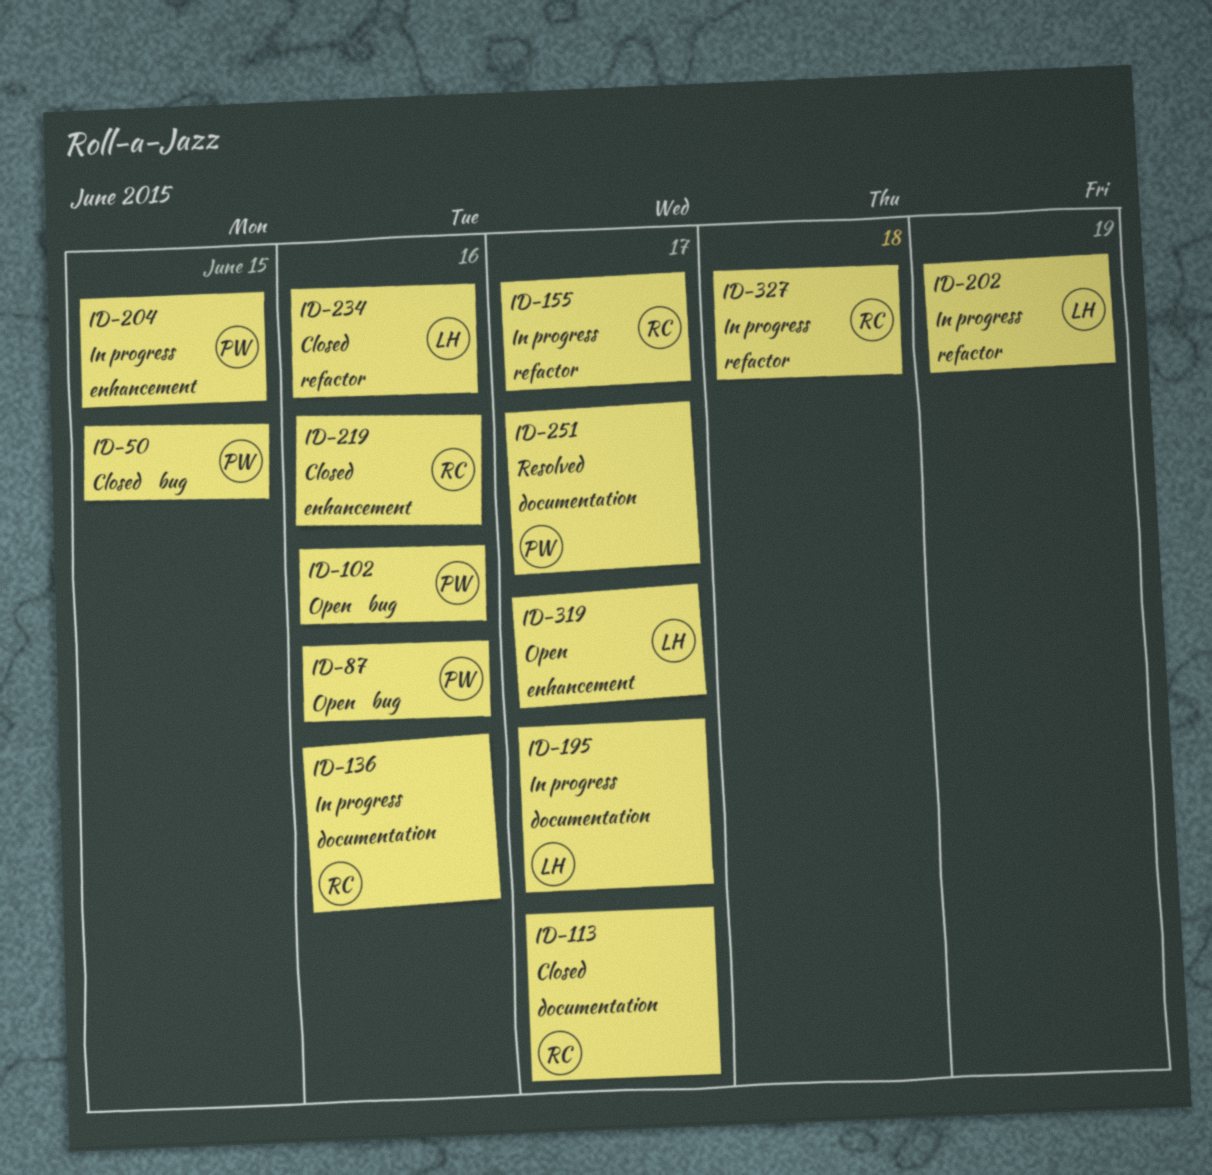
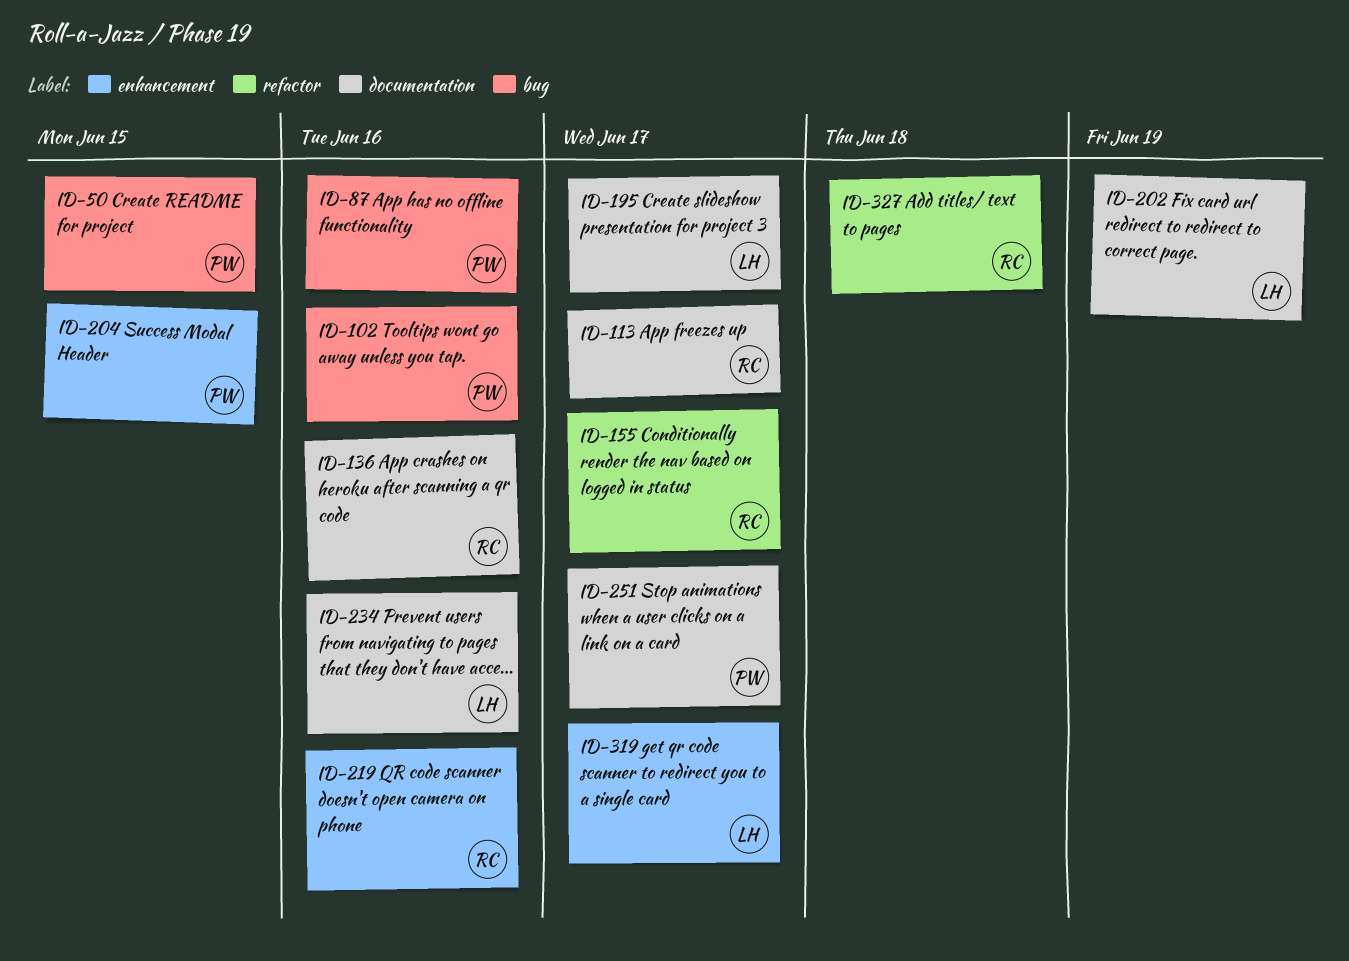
ID-202, label: refactor -> documentation
ID-234, label: refactor -> documentation

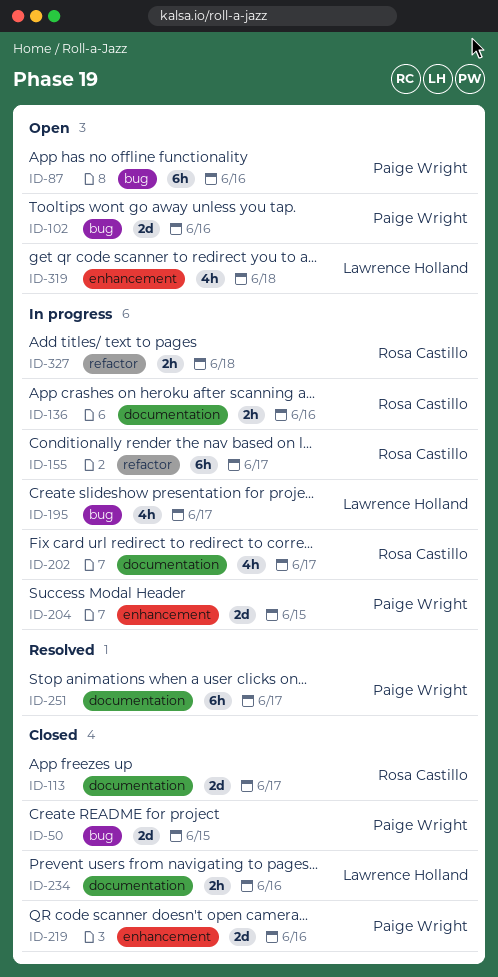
ID-195, label: documentation -> bug
ID-202, owner: Lawrence Holland -> Rosa Castillo
ID-202, due: Jun 19 -> Jun 17
ID-219, owner: Rosa Castillo -> Paige Wright
ID-319, due: Jun 17 -> Jun 18

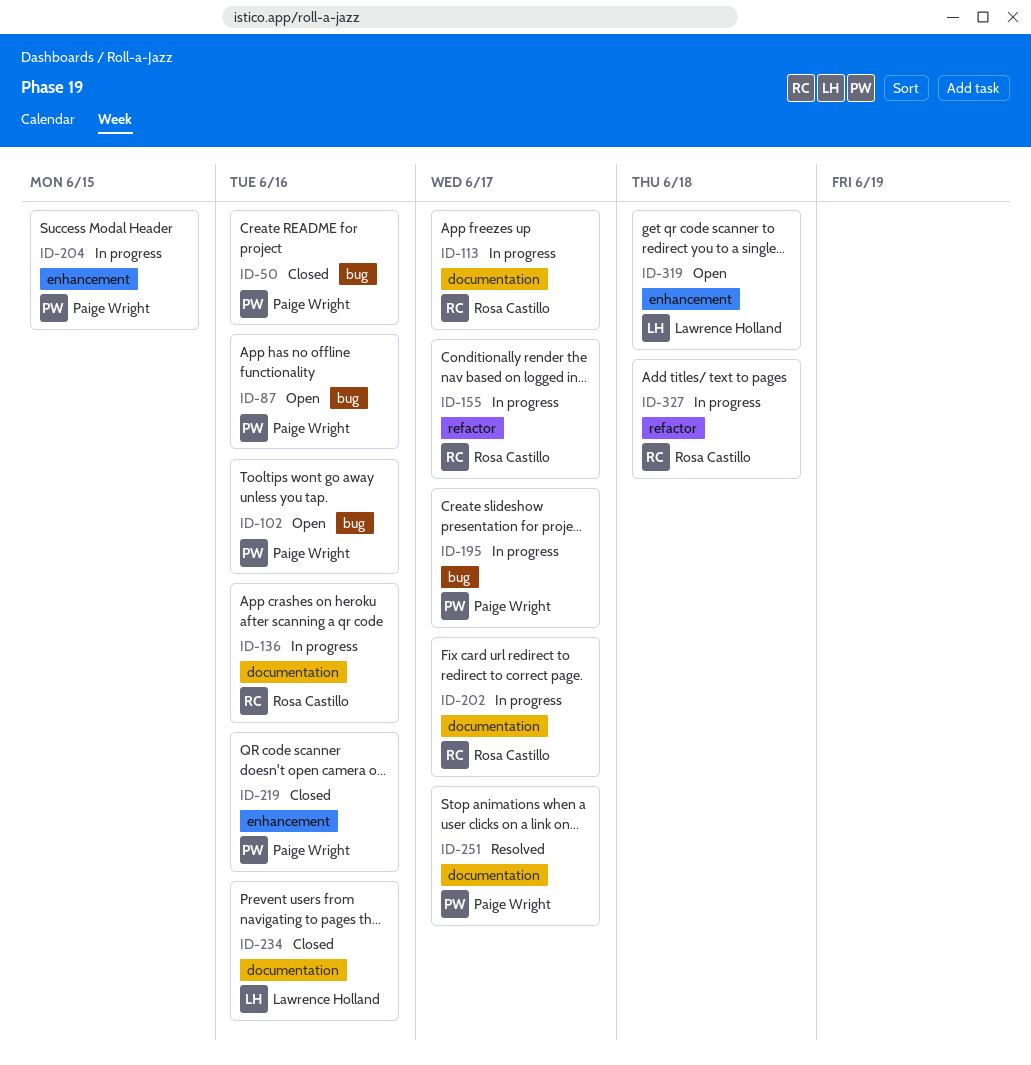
ID-50, due: Jun 15 -> Jun 16
ID-113, status: Closed -> In progress
ID-195, owner: Lawrence Holland -> Paige Wright

